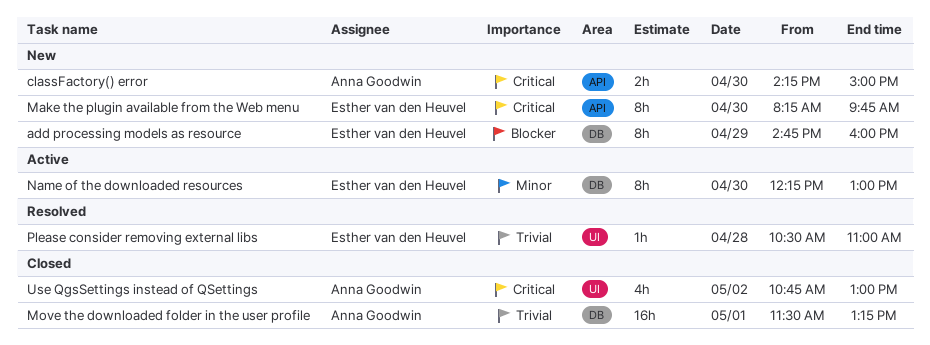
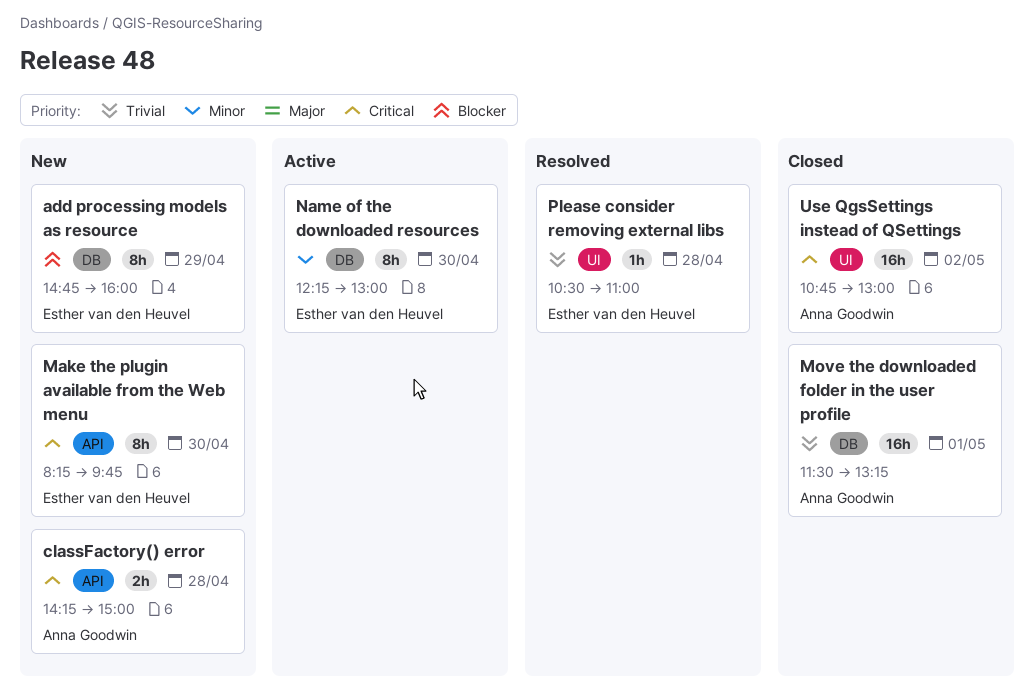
classFactory() error, day: Apr 30 -> Apr 28
Use QgsSettings instead of QSettings, estimate: 4h -> 16h

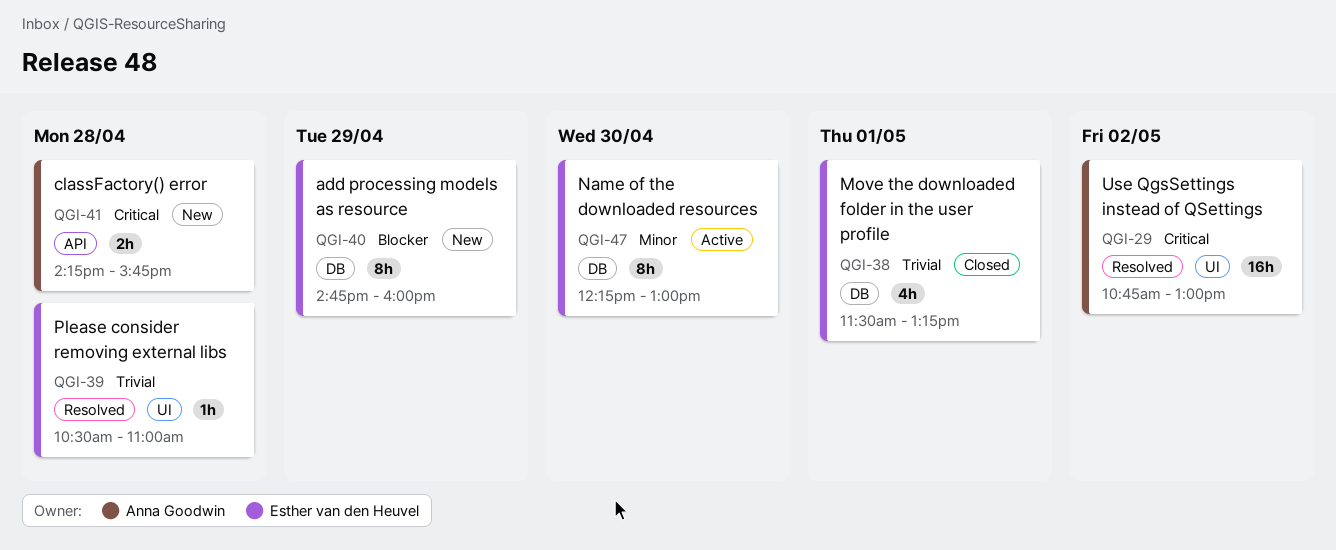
classFactory() error, ends: 15:00 -> 15:45
Make the plugin available from the Web menu: present -> none
Move the downloaded folder in the user profile, owner: Anna Goodwin -> Esther van den Heuvel
Move the downloaded folder in the user profile, estimate: 16h -> 4h
Use QgsSettings instead of QSettings, status: Closed -> Resolved

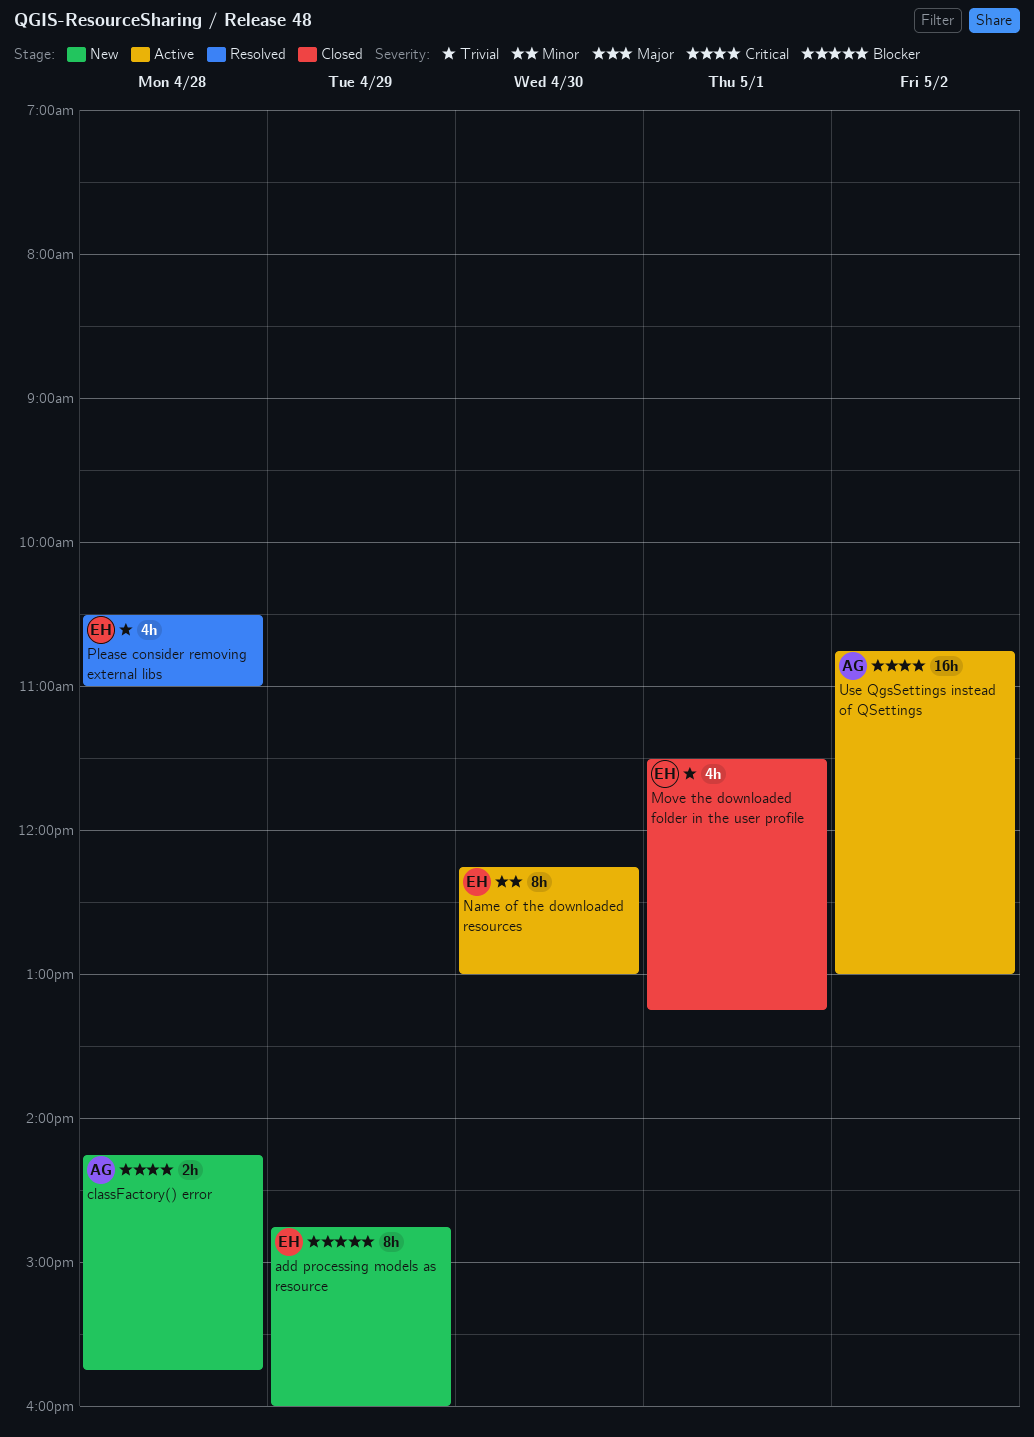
Please consider removing external libs, estimate: 1h -> 4h
Use QgsSettings instead of QSettings, status: Resolved -> Active

